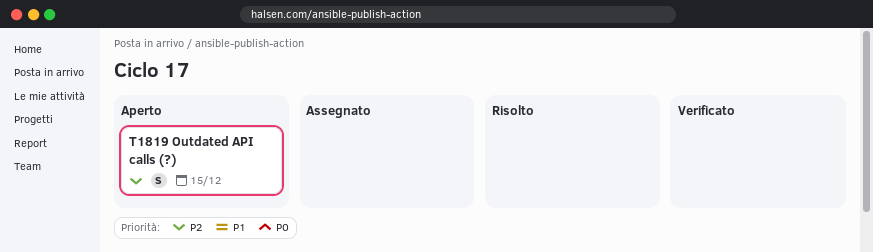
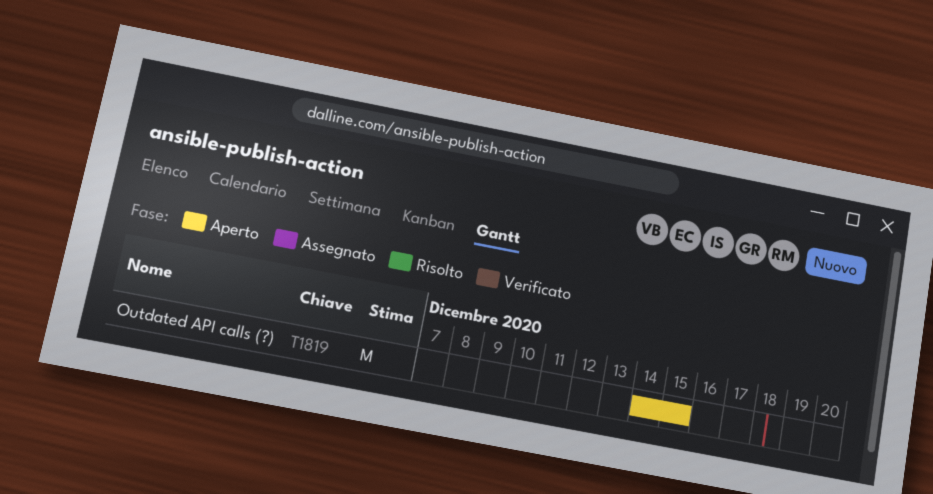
T1819, estimate: S -> M

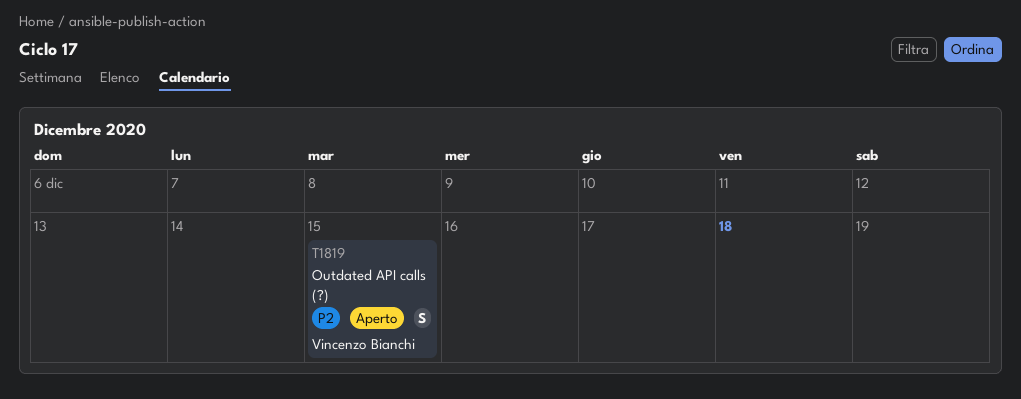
T1819, estimate: M -> S

